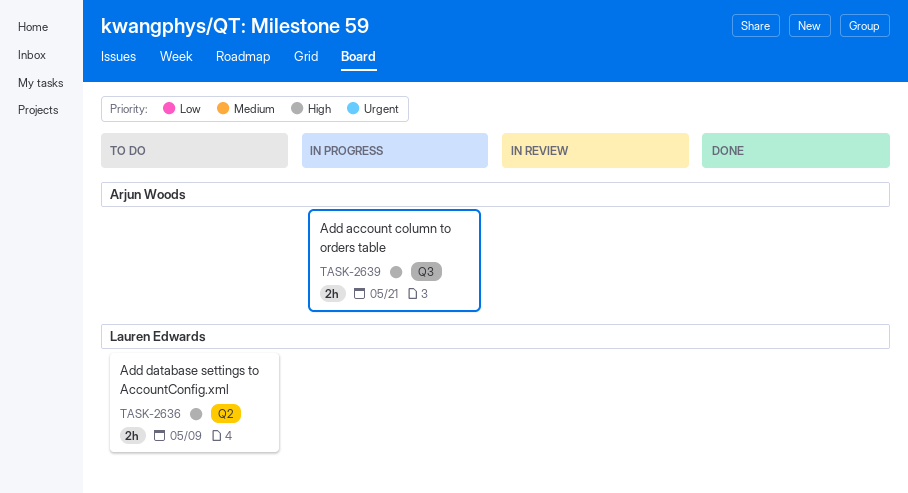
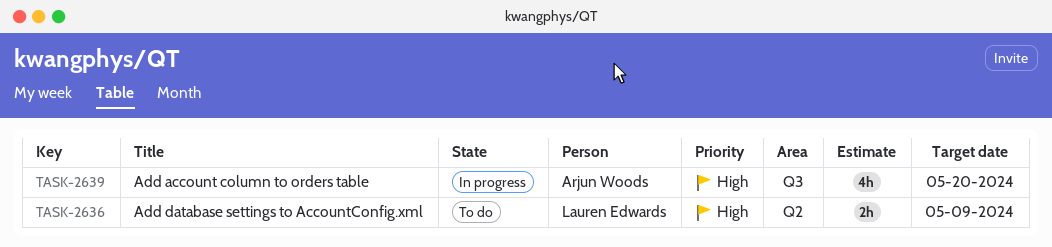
TASK-2639, estimate: 2h -> 4h
TASK-2639, due: May 21 -> May 20

